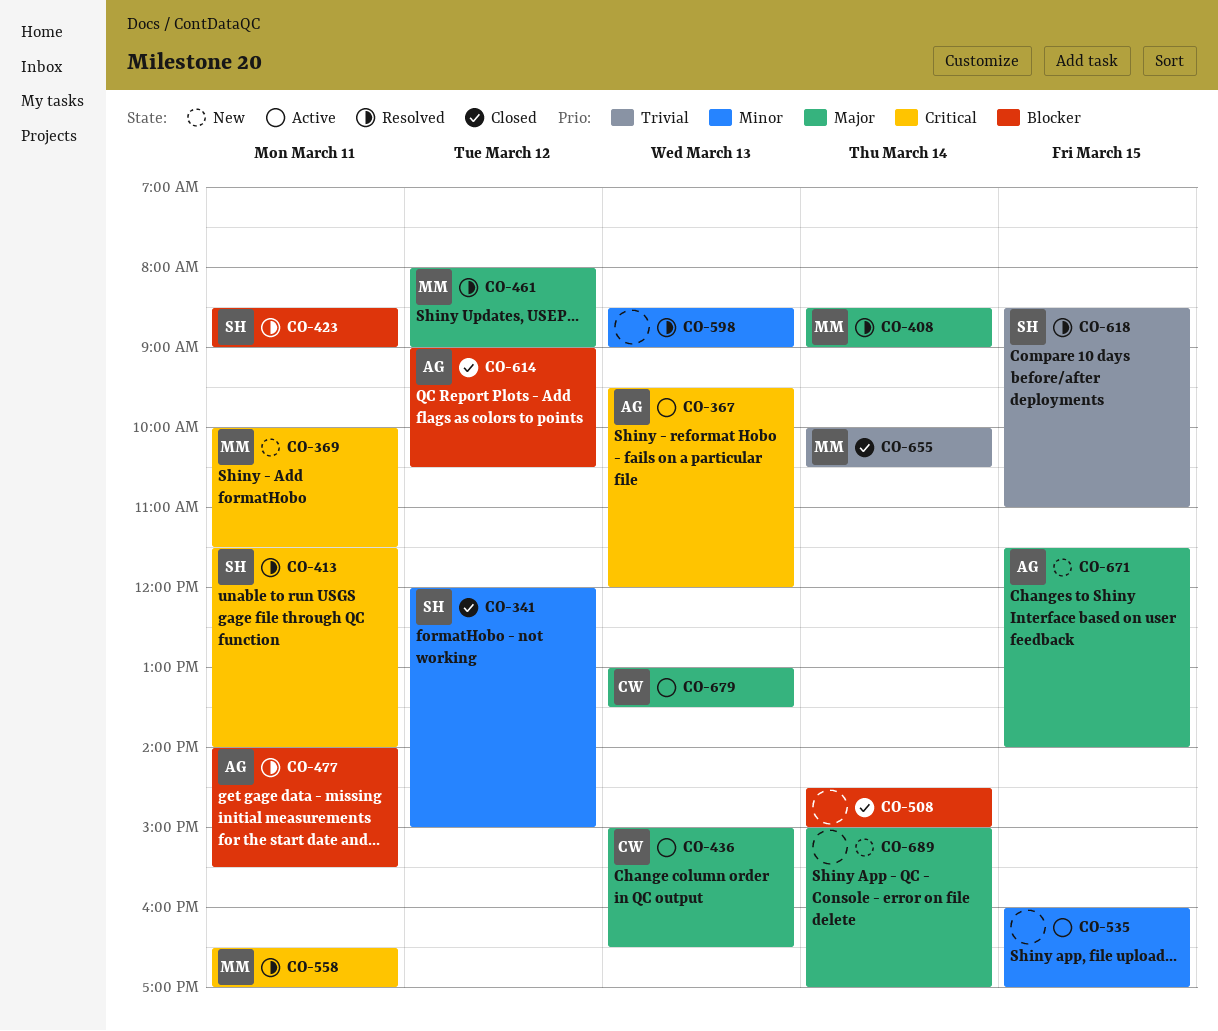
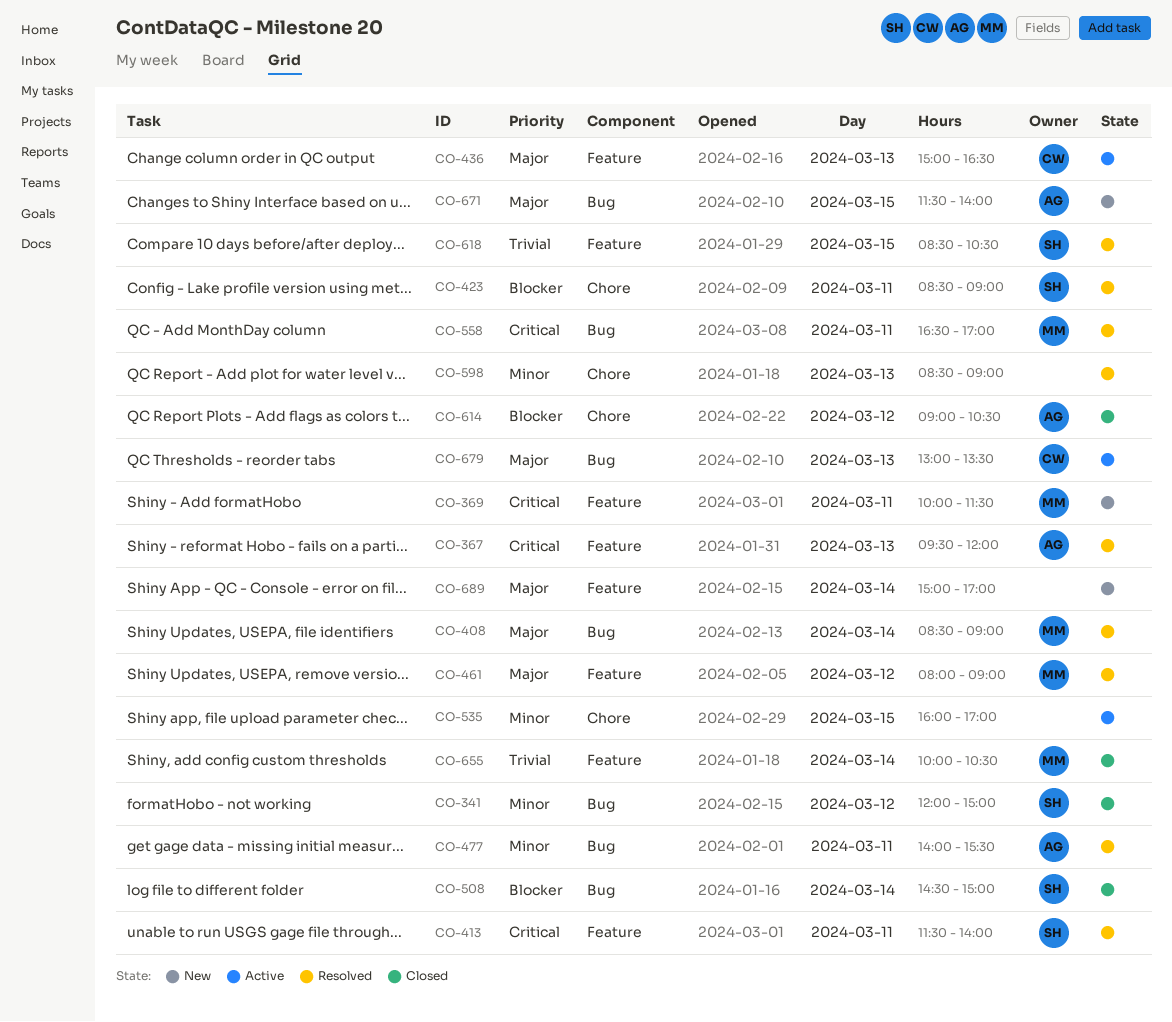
CO-367, status: Active -> Resolved
CO-477, priority: Blocker -> Minor
CO-508, owner: none -> SH
CO-618, ends: 11:00 -> 10:30

